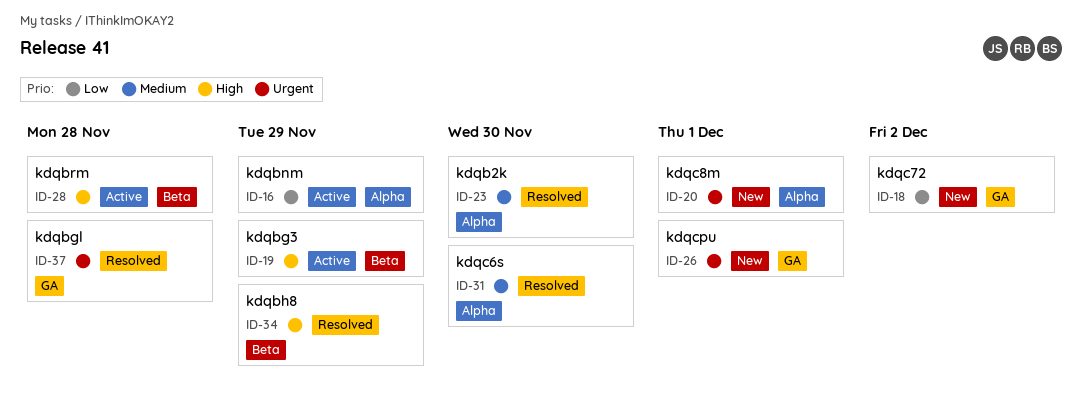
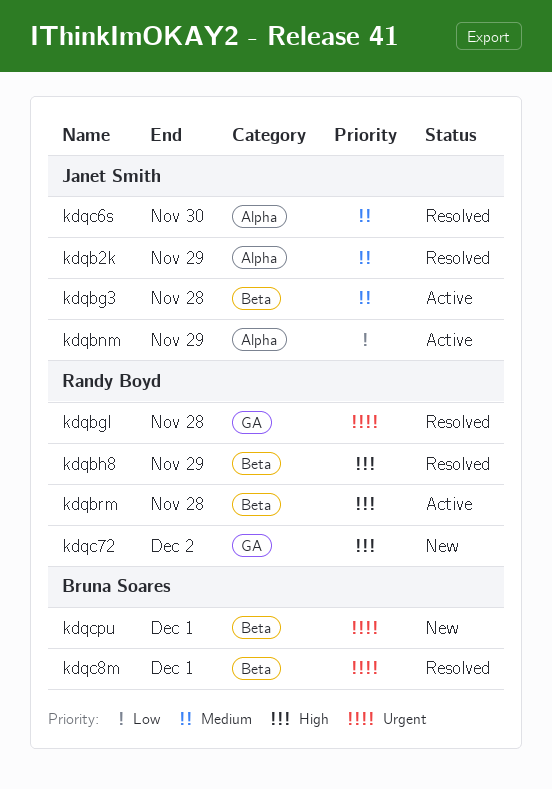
kdqb2k, due: Nov 30 -> Nov 29
kdqbg3, priority: High -> Medium
kdqbg3, due: Nov 29 -> Nov 28
kdqc72, priority: Low -> High
kdqc8m, status: New -> Resolved
kdqc8m, label: Alpha -> Beta
kdqcpu, label: GA -> Beta

